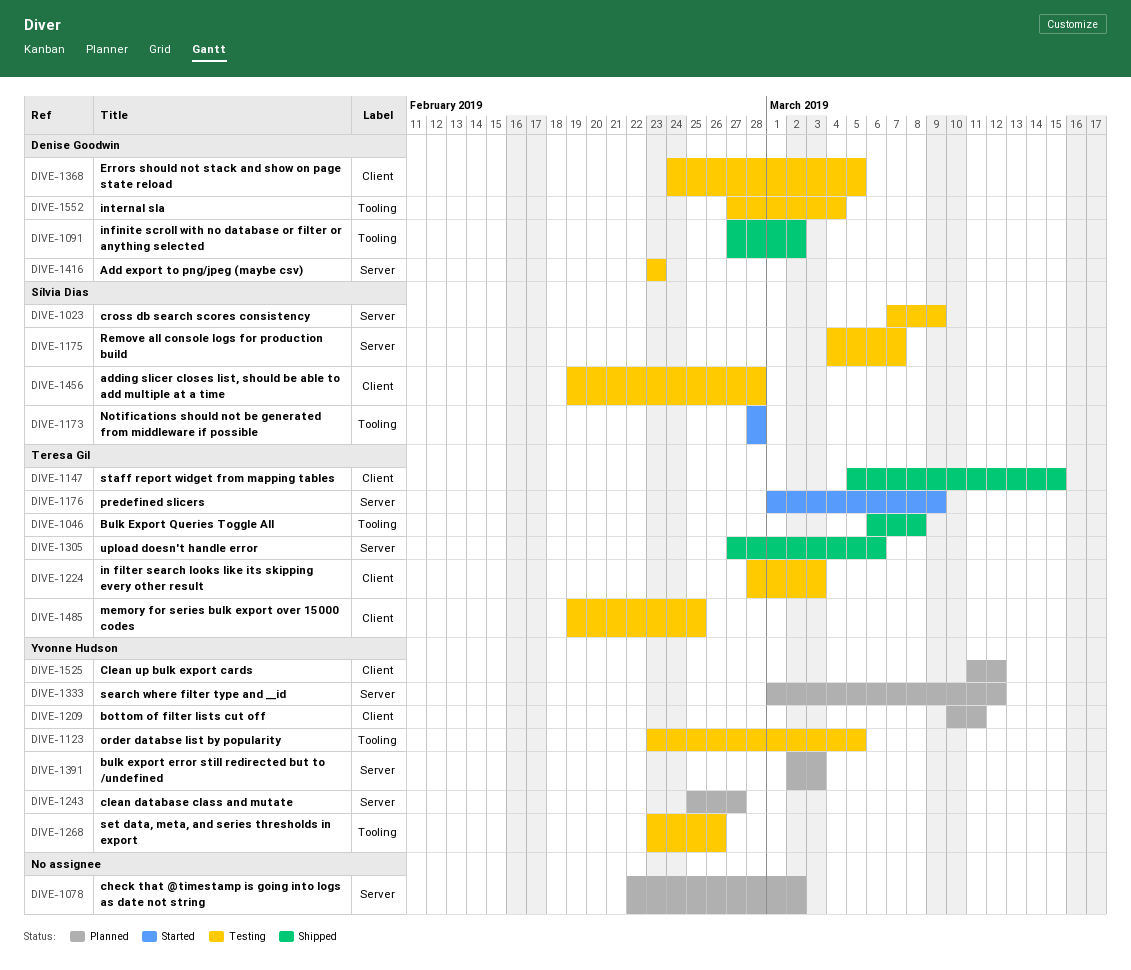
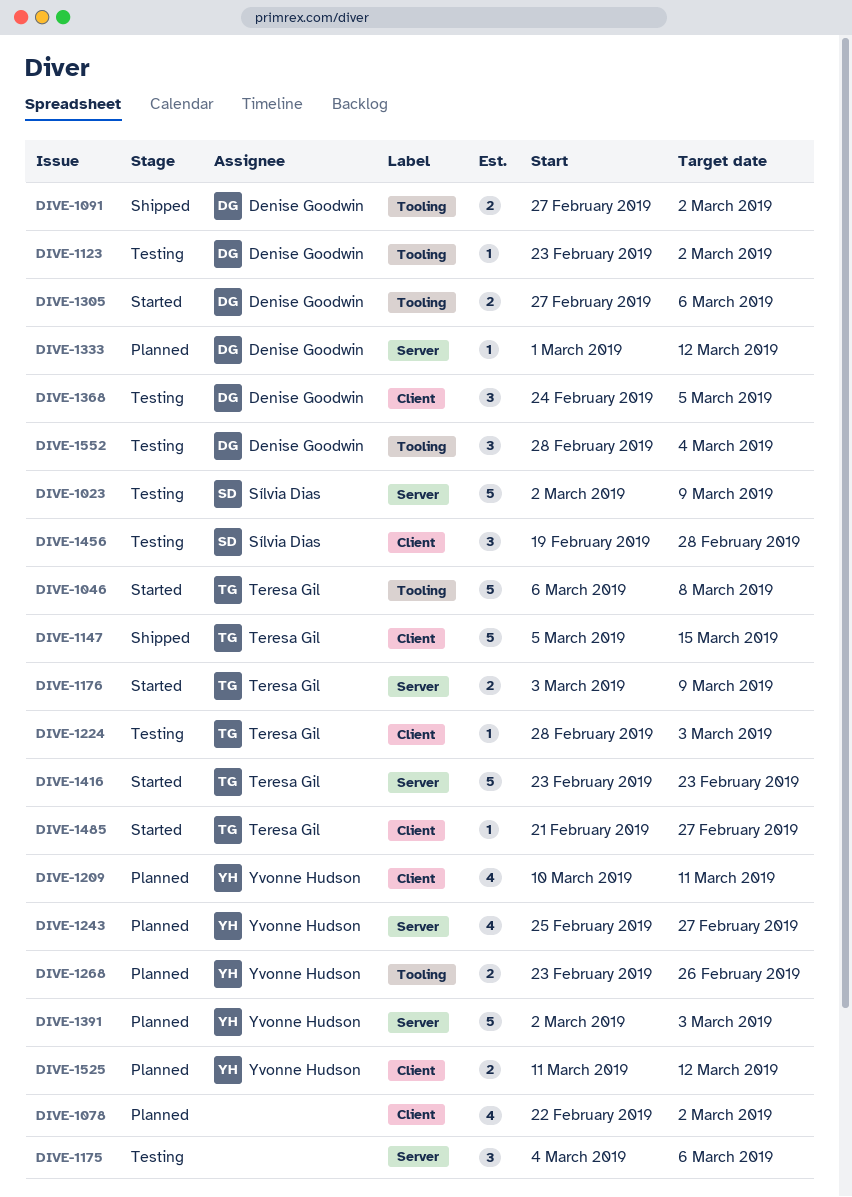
DIVE-1023, start: Mar 7 -> Mar 2
DIVE-1046, status: Shipped -> Started
DIVE-1078, label: Server -> Client
DIVE-1123, owner: Yvonne Hudson -> Denise Goodwin
DIVE-1123, due: Mar 5 -> Mar 2
DIVE-1173: present -> none
DIVE-1175, owner: Sílvia Dias -> none
DIVE-1175, due: Mar 7 -> Mar 6
DIVE-1176, start: Mar 1 -> Mar 3
DIVE-1268, status: Testing -> Planned
DIVE-1305, status: Shipped -> Started
DIVE-1305, owner: Teresa Gil -> Denise Goodwin
DIVE-1305, label: Server -> Tooling
DIVE-1333, owner: Yvonne Hudson -> Denise Goodwin
DIVE-1416, status: Testing -> Started
DIVE-1416, owner: Denise Goodwin -> Teresa Gil
DIVE-1485, status: Testing -> Started
DIVE-1485, start: Feb 19 -> Feb 21
DIVE-1485, due: Feb 25 -> Feb 27
DIVE-1552, start: Feb 27 -> Feb 28

